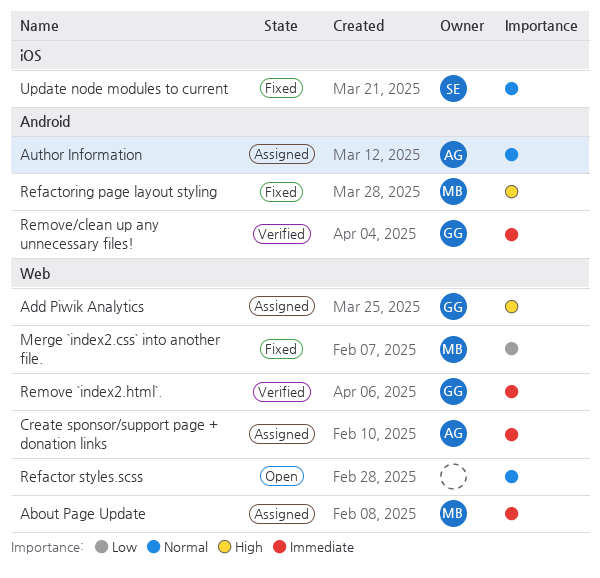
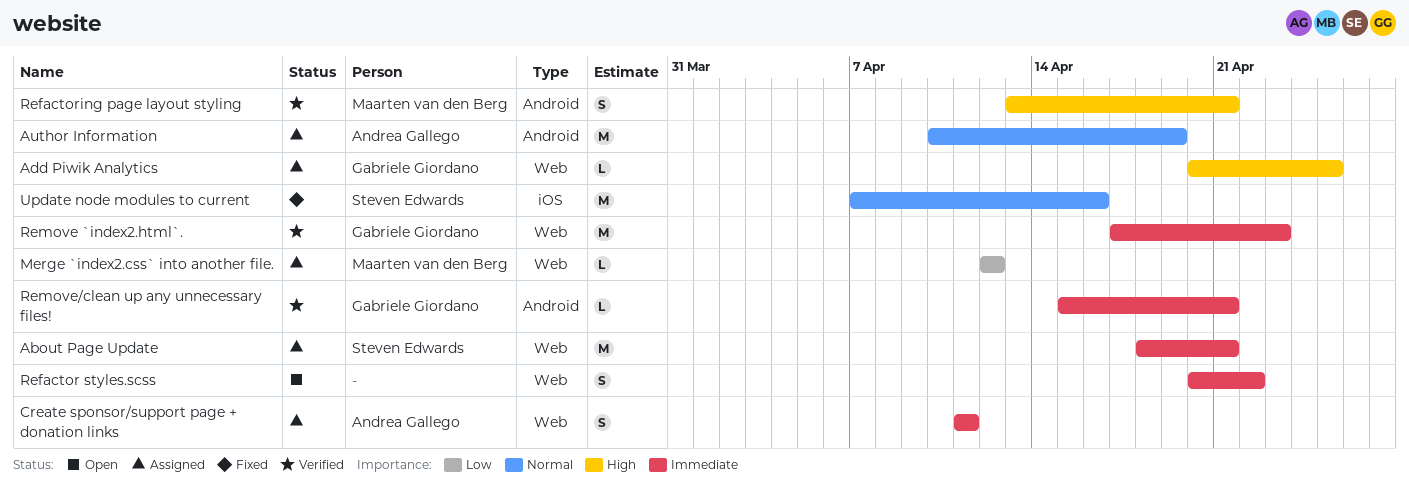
About Page Update, owner: Maarten van den Berg -> Steven Edwards
Merge `index2.css` into another file., status: Fixed -> Assigned
Refactor styles.scss, priority: Normal -> Immediate
Refactoring page layout styling, status: Fixed -> Verified

